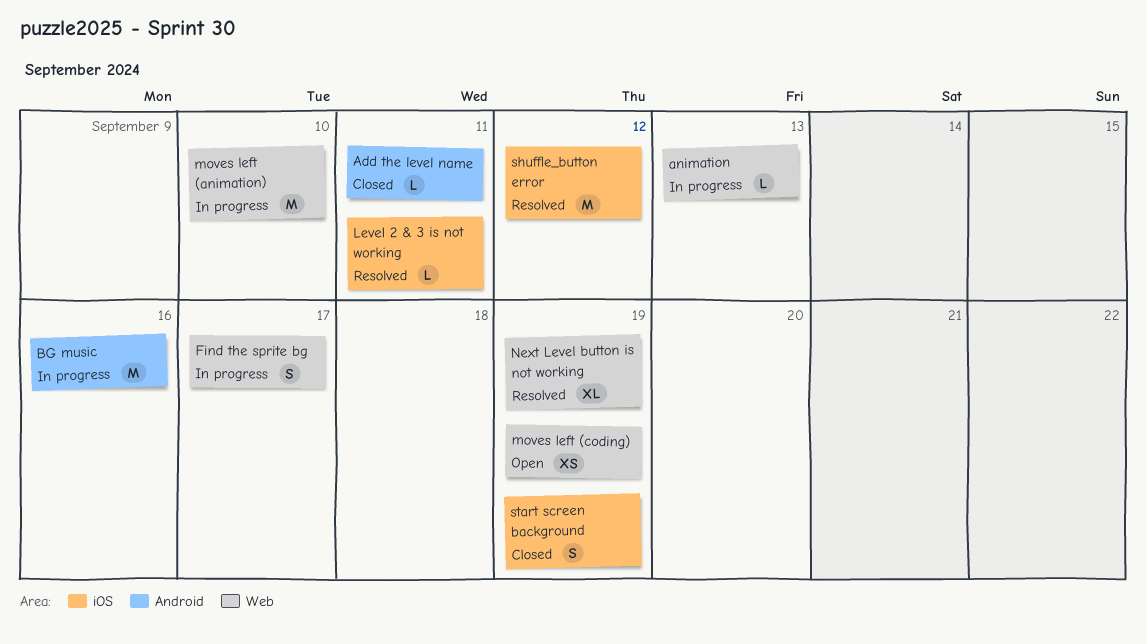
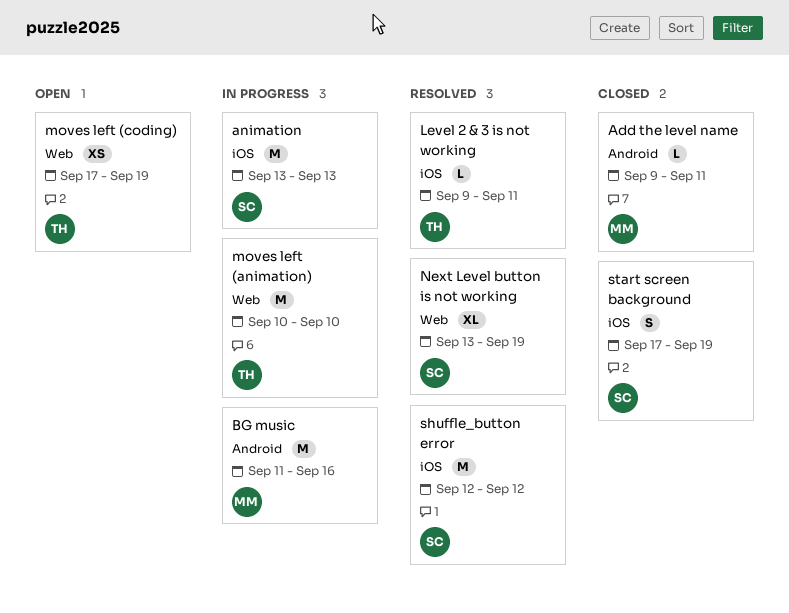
animation, label: Web -> iOS
animation, estimate: L -> M
Find the sprite bg: present -> none

